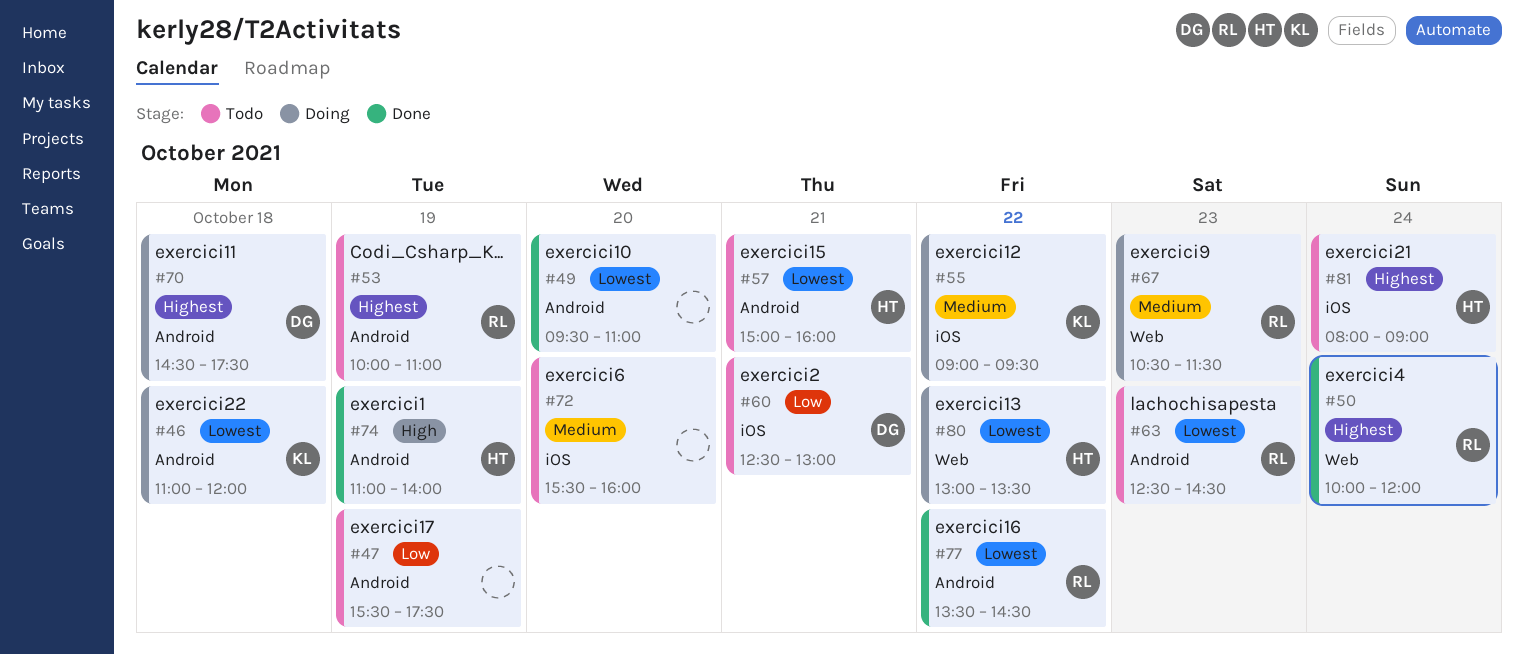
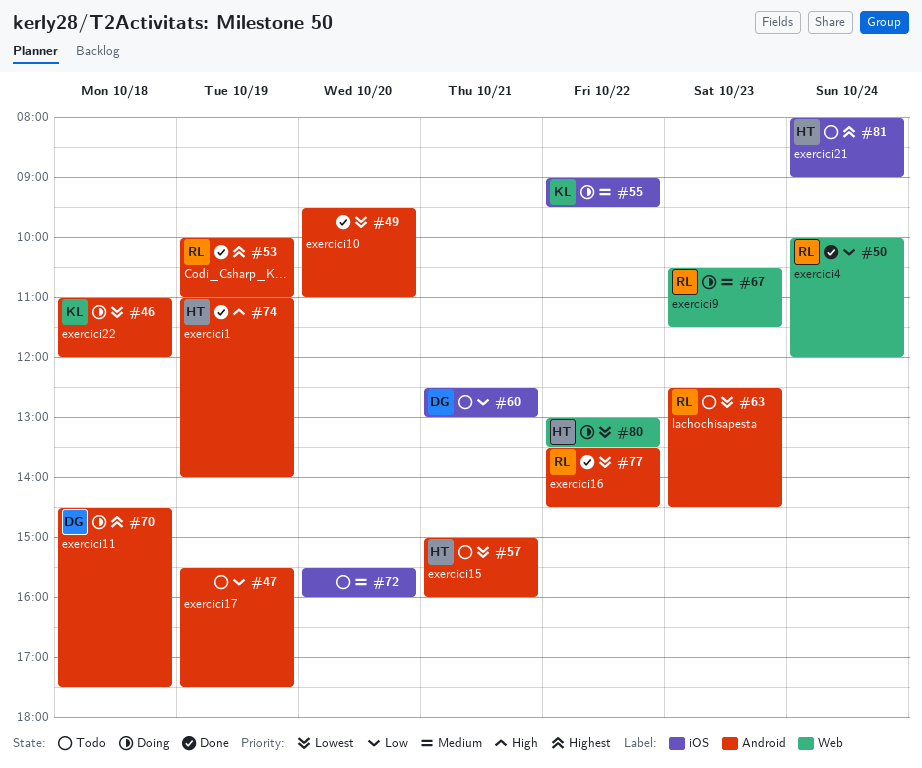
#50, priority: Highest -> Low
#53, status: Todo -> Done

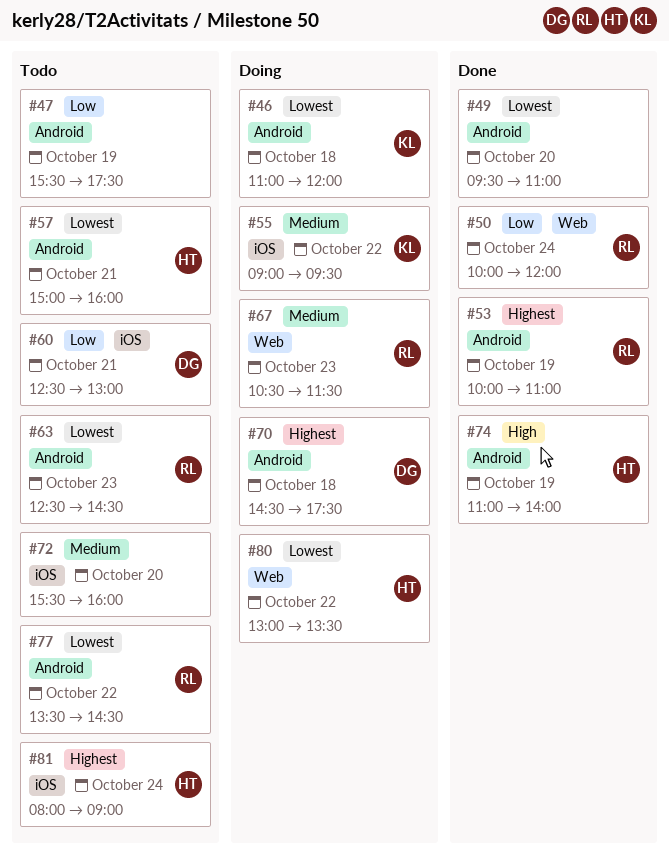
#77, status: Done -> Todo

